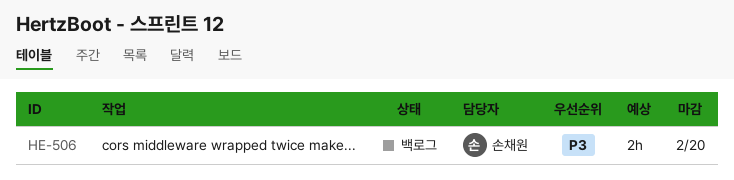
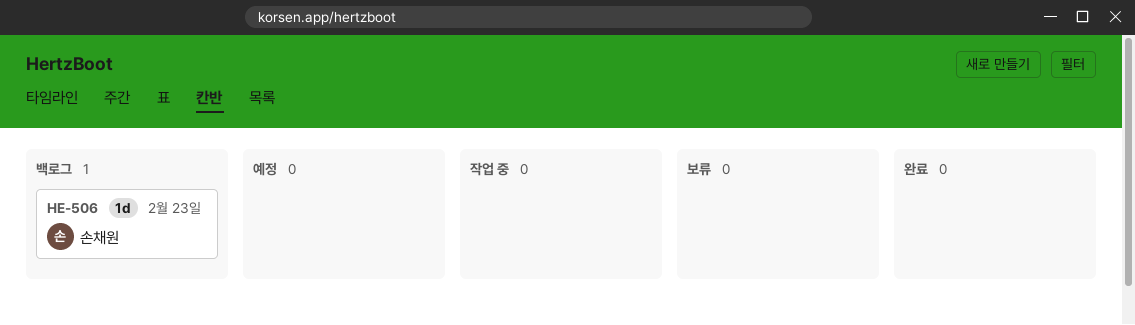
HE-506, estimate: 2h -> 1d
HE-506, due: Feb 20 -> Feb 23

